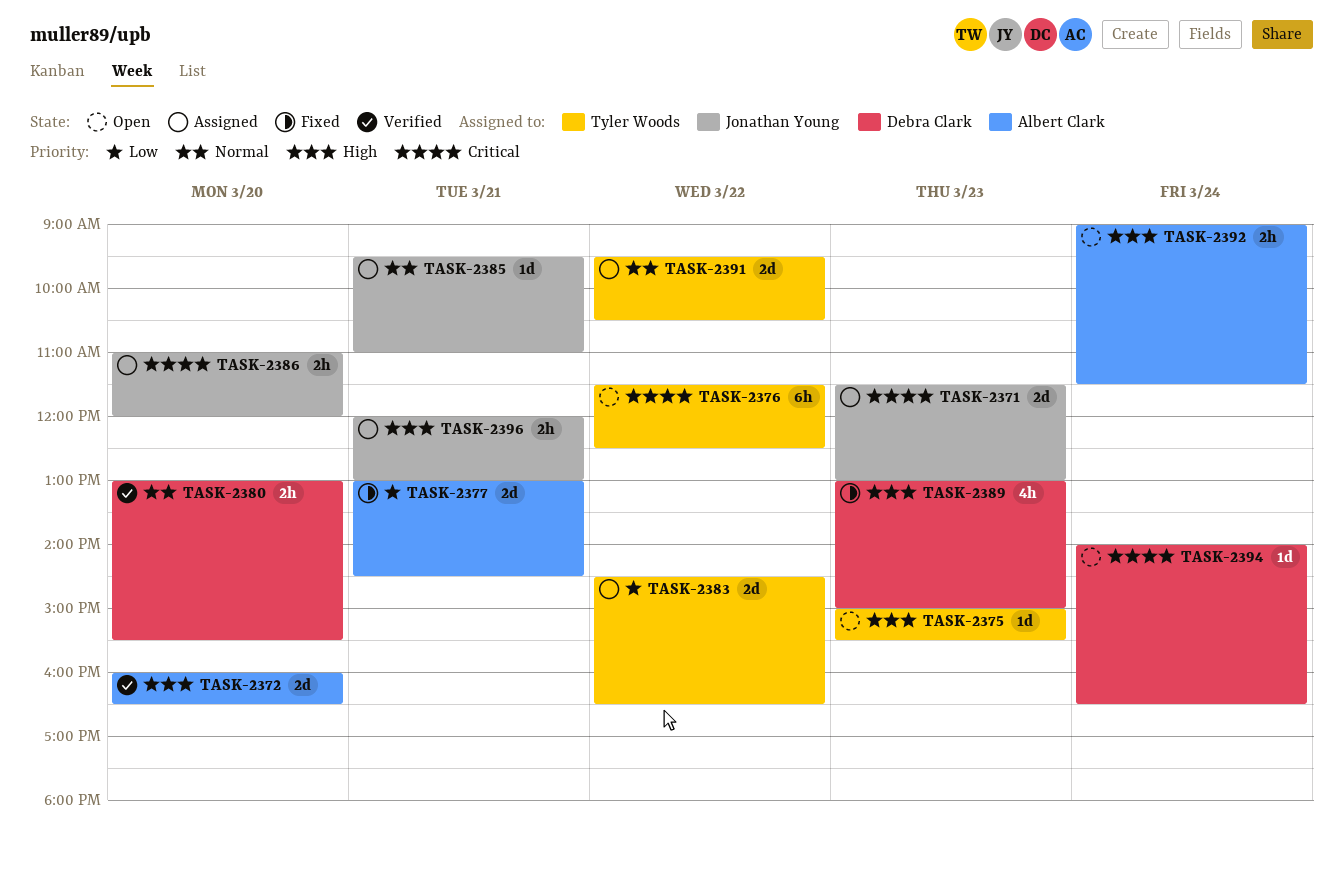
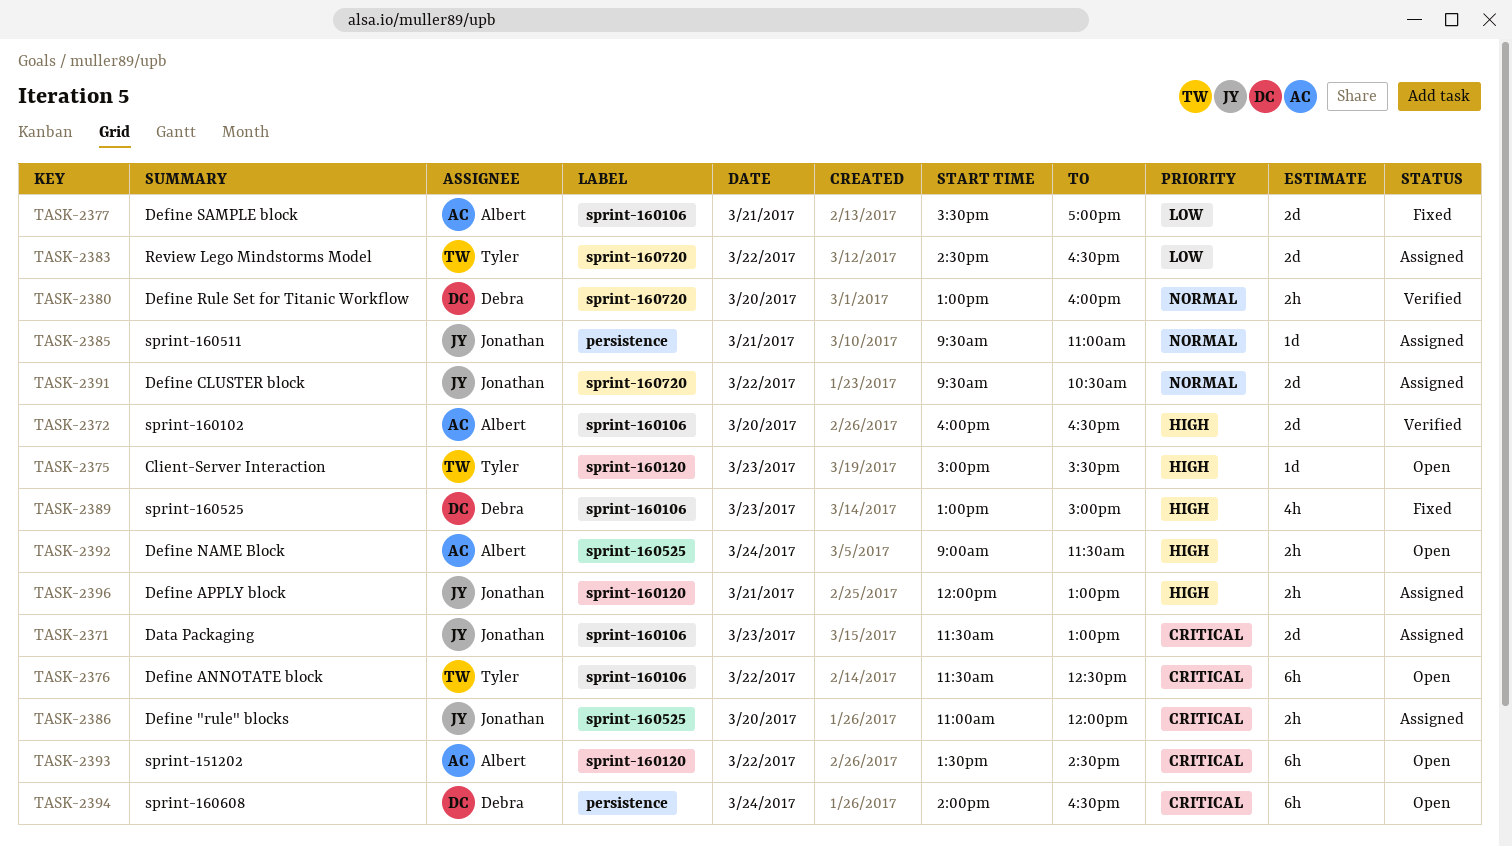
TASK-2377, begins: 13:00 -> 15:30
TASK-2377, ends: 14:30 -> 17:00
TASK-2380, ends: 15:30 -> 16:00
TASK-2391, owner: Tyler Woods -> Jonathan Young
TASK-2393: none -> present
TASK-2394, estimate: 1d -> 6h

